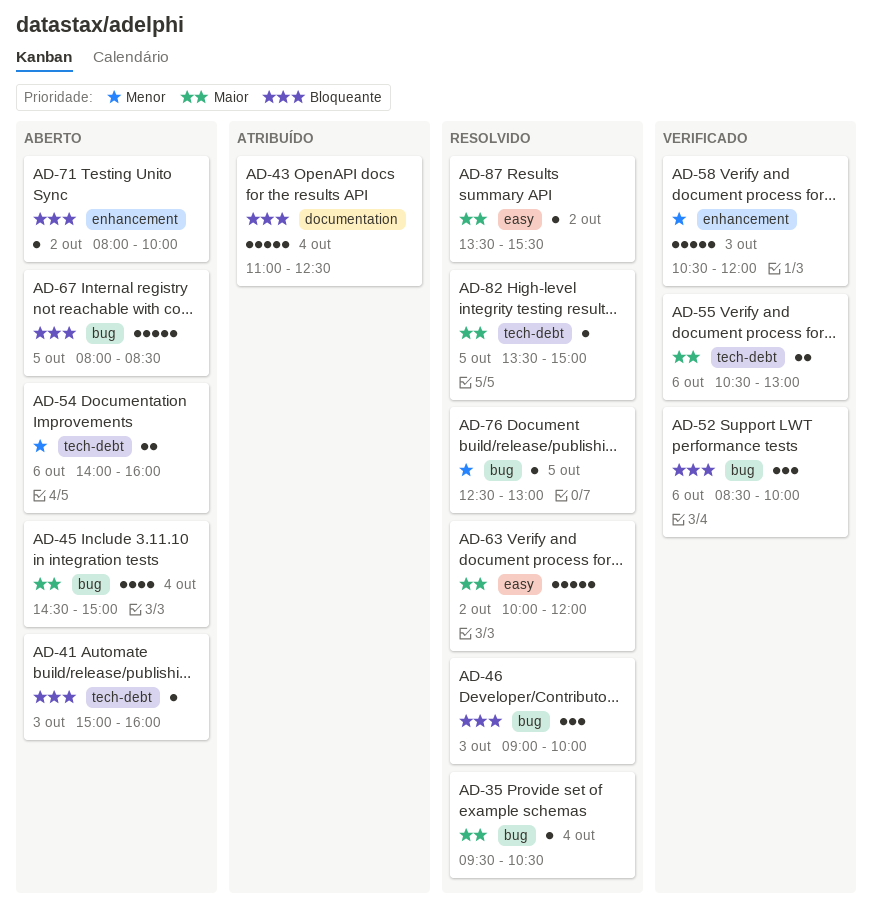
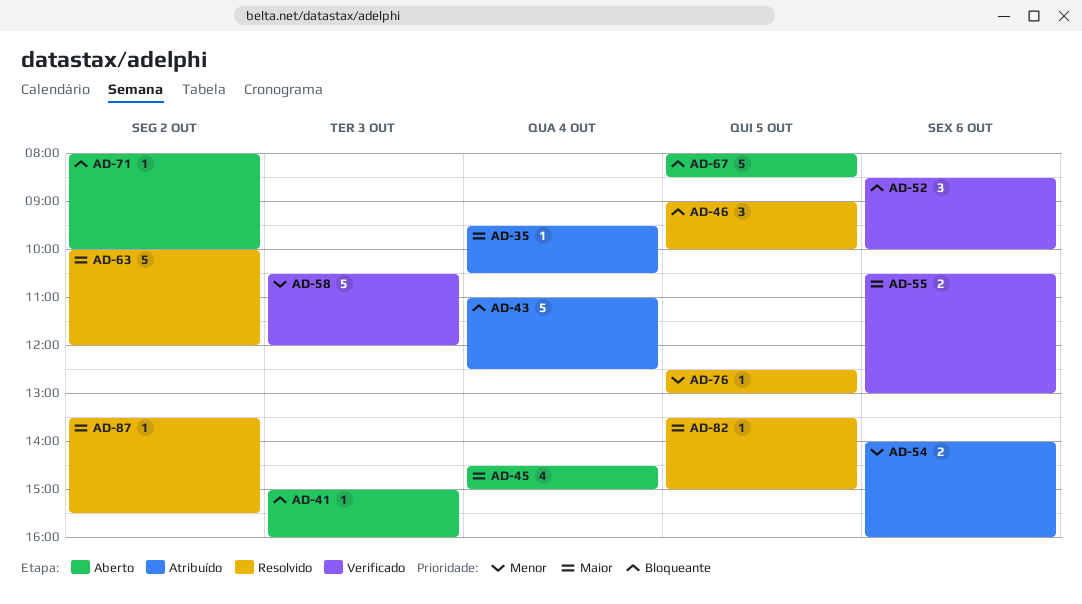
AD-35, status: Resolvido -> Atribuído
AD-46, day: Oct 3 -> Oct 5
AD-54, status: Aberto -> Atribuído

